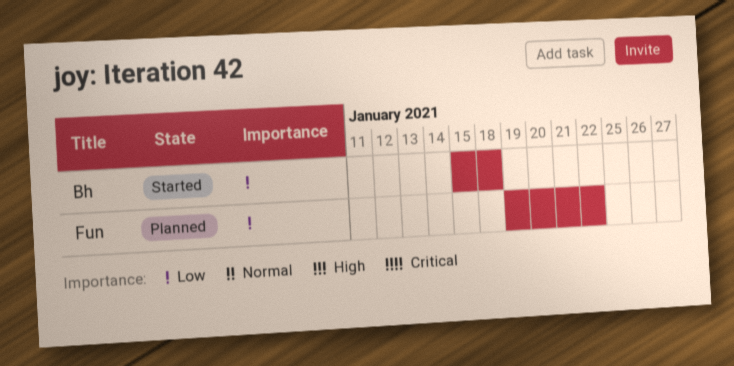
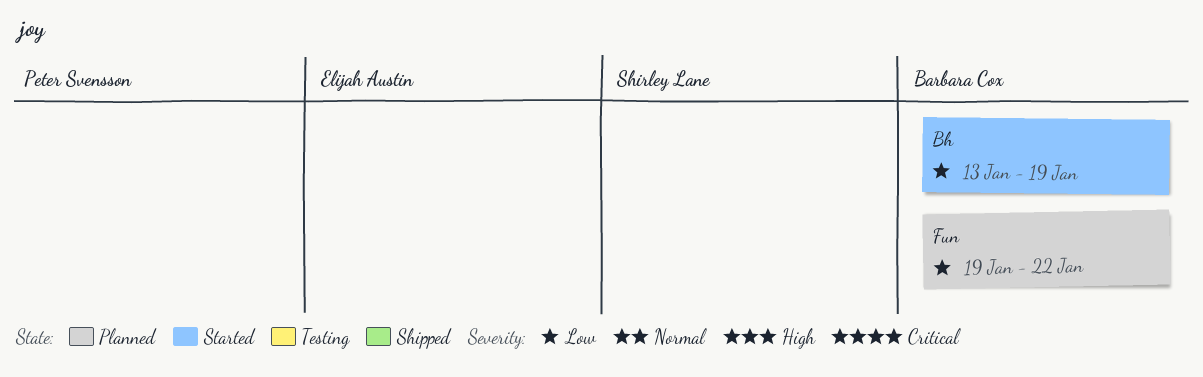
Bh, start: Jan 15 -> Jan 13
Bh, due: Jan 18 -> Jan 19

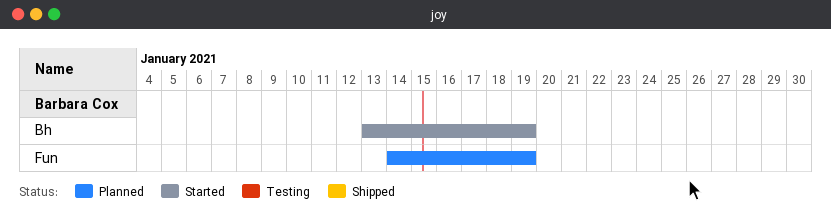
Fun, start: Jan 19 -> Jan 14
Fun, due: Jan 22 -> Jan 19

